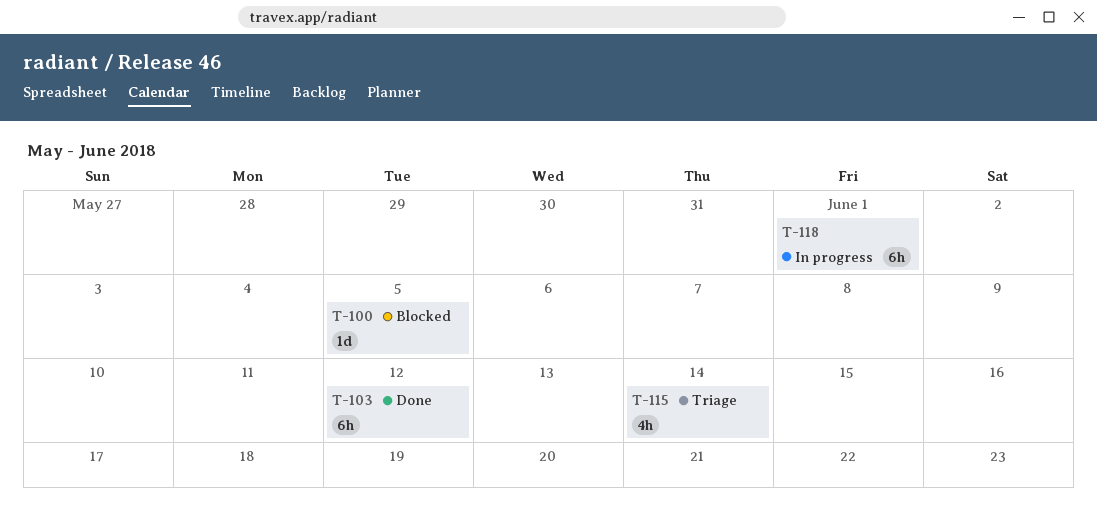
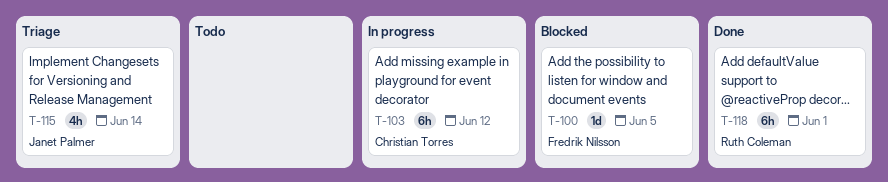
T-103, status: Done -> In progress
T-118, status: In progress -> Done

